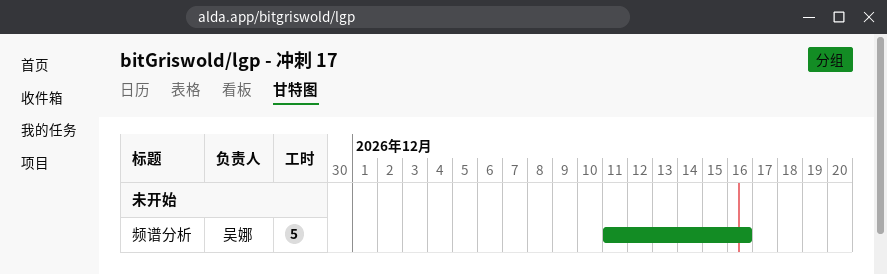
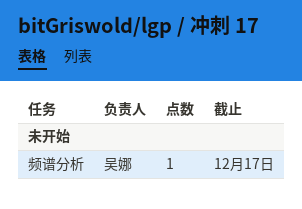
频谱分析, estimate: 5 -> 1
频谱分析, due: Dec 16 -> Dec 17

